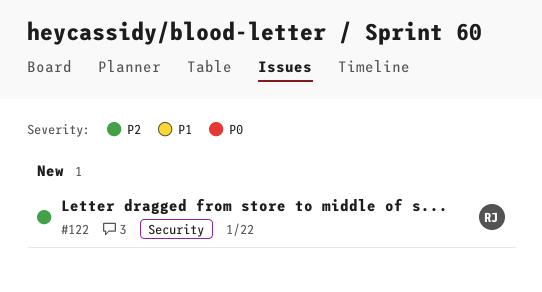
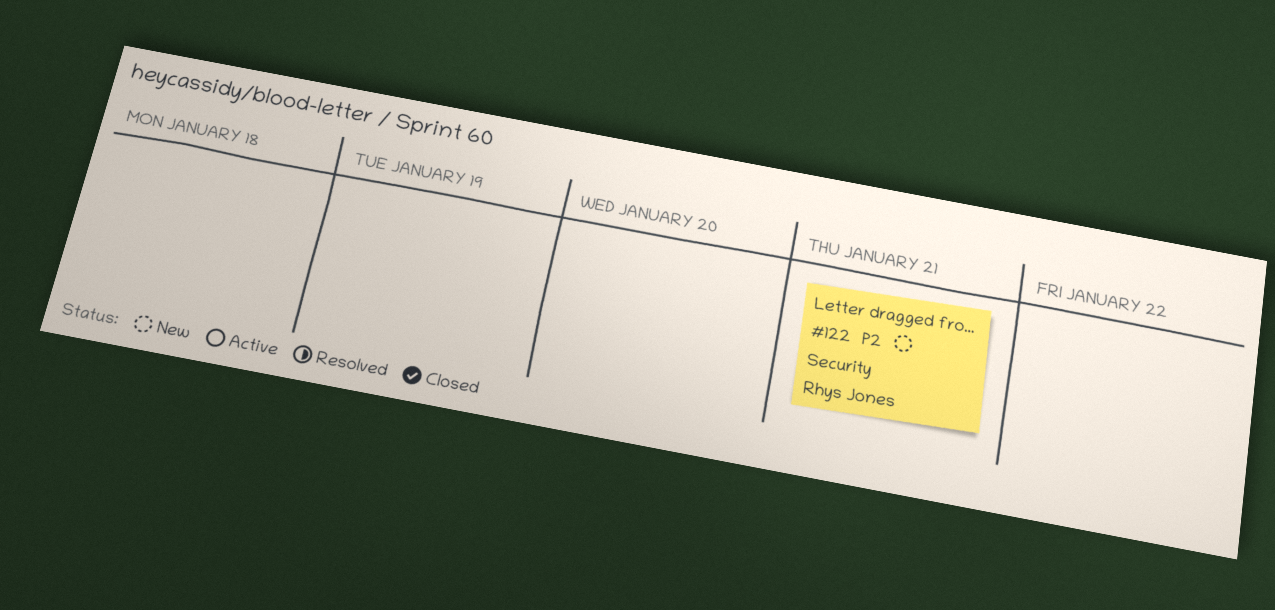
#122, due: Jan 22 -> Jan 21

